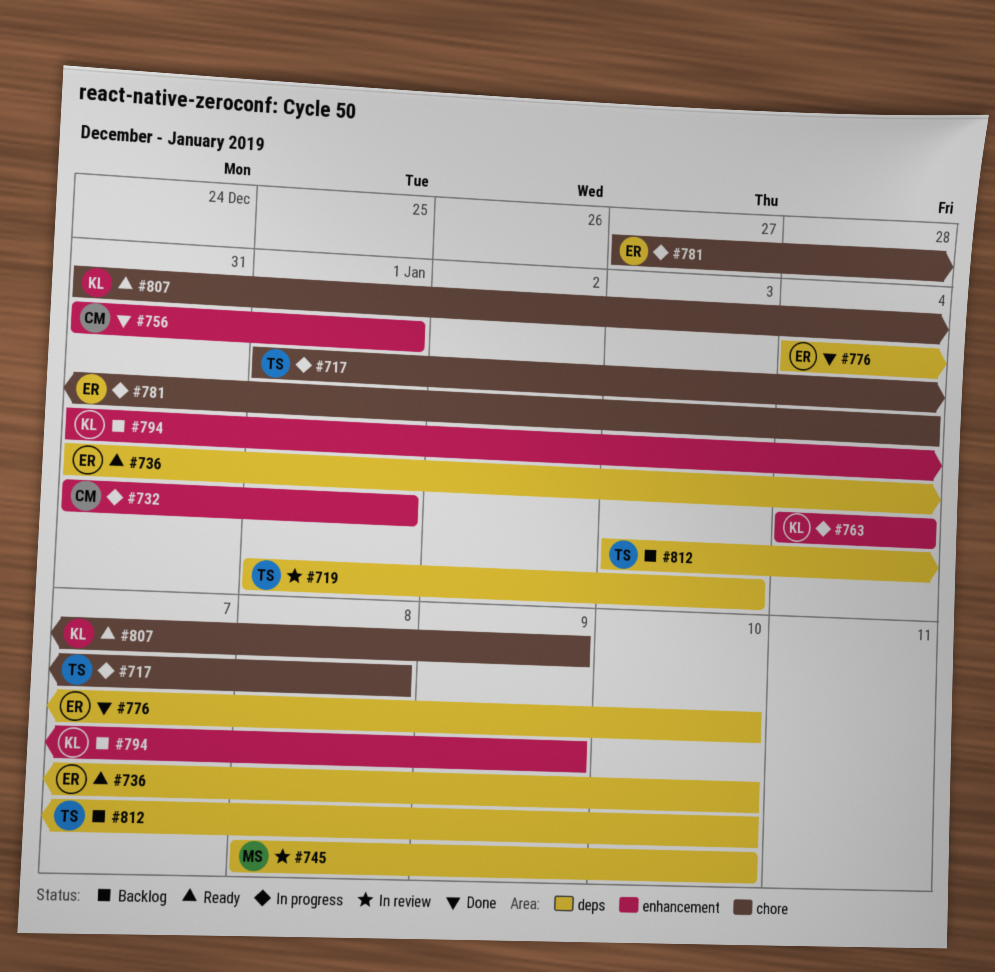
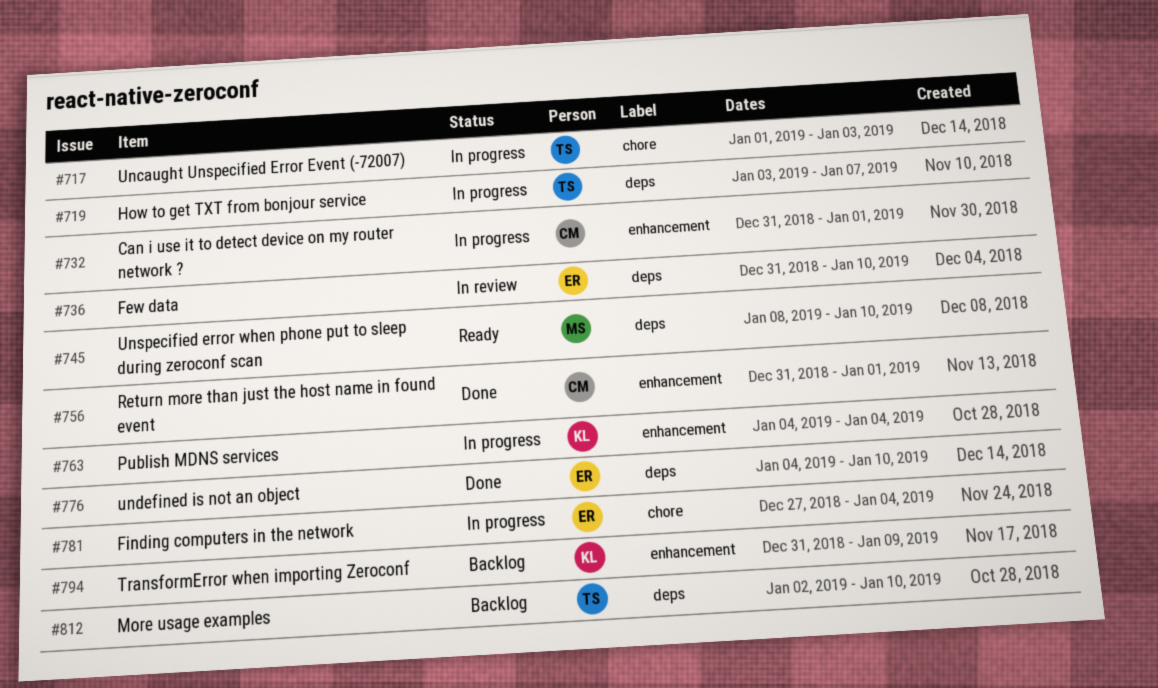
#717, due: Jan 8 -> Jan 3
#719, status: In review -> In progress
#719, start: Jan 1 -> Jan 3
#719, due: Jan 3 -> Jan 7
#736, status: Ready -> In review
#745, status: In review -> Ready
#807: present -> none
#812, start: Jan 3 -> Jan 2

